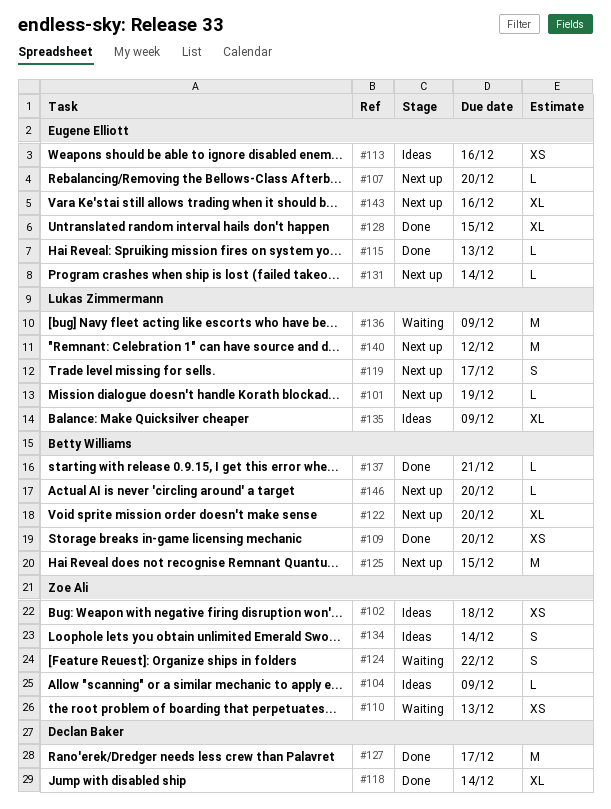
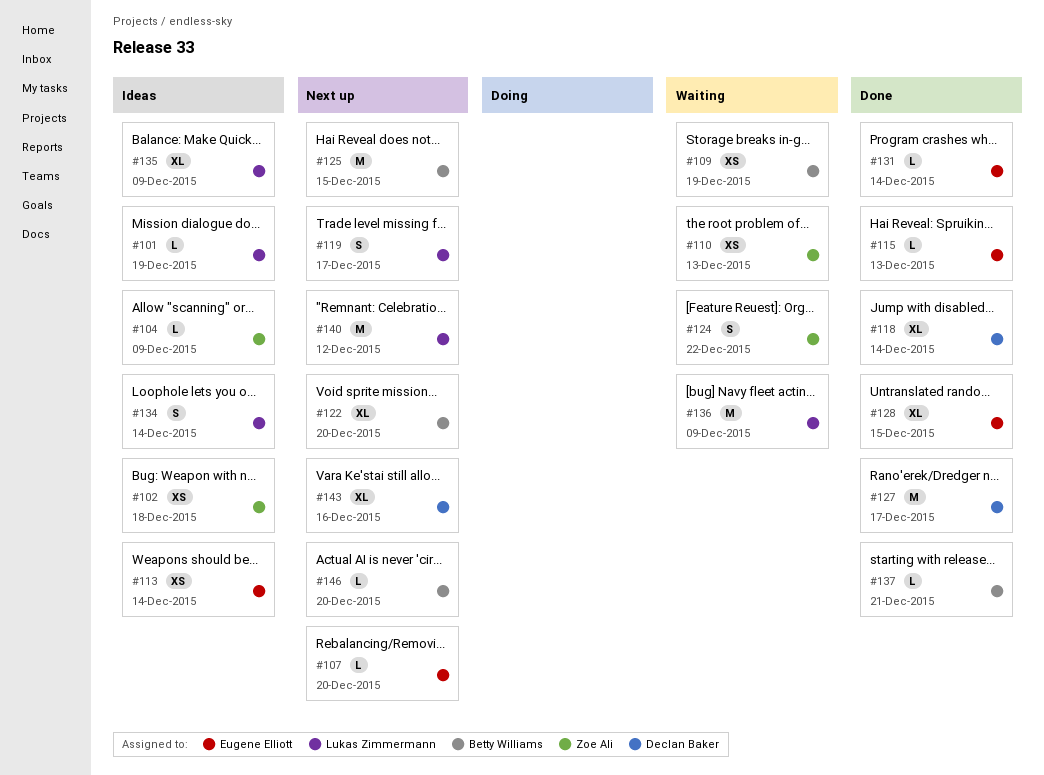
#101, status: Next up -> Ideas
#109, status: Done -> Waiting
#109, due: Dec 20 -> Dec 19
#113, due: Dec 16 -> Dec 14
#131, status: Next up -> Done
#134, owner: Zoe Ali -> Lukas Zimmermann
#143, owner: Eugene Elliott -> Declan Baker

